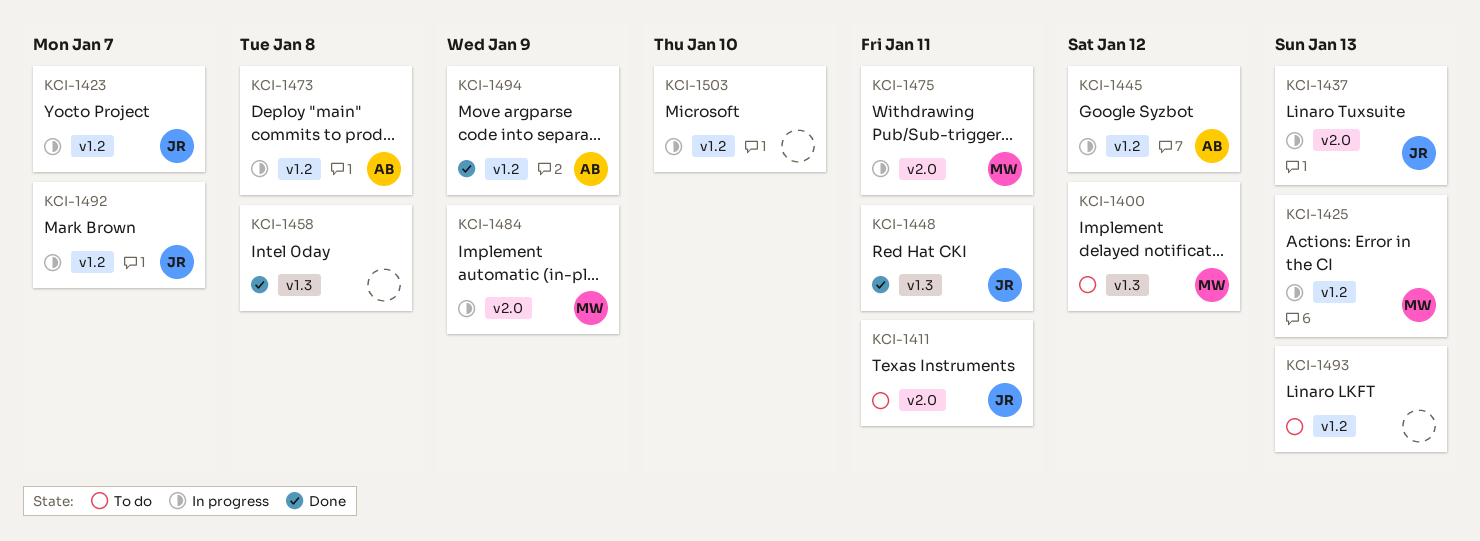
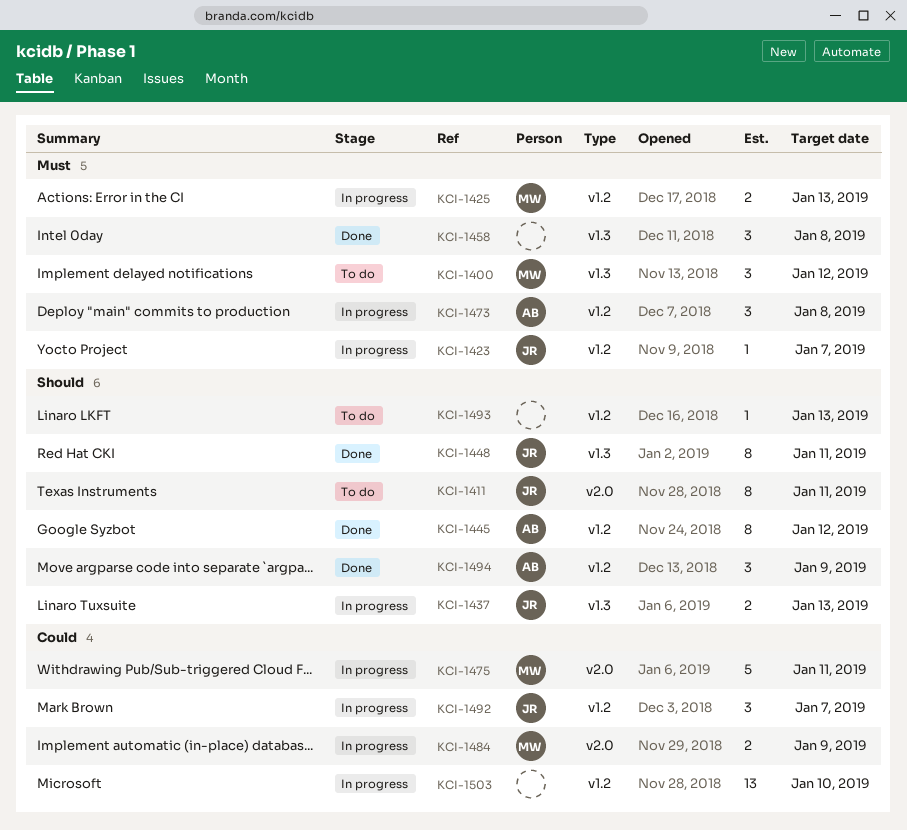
KCI-1437, label: v2.0 -> v1.3
KCI-1445, status: In progress -> Done

